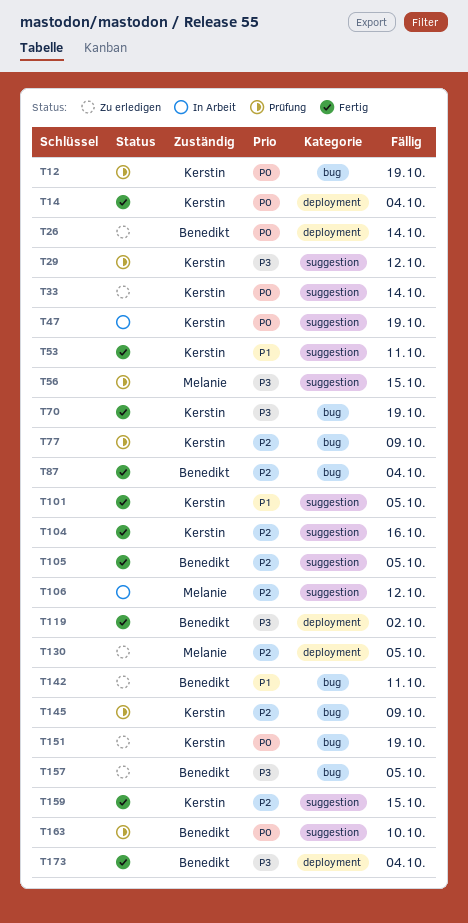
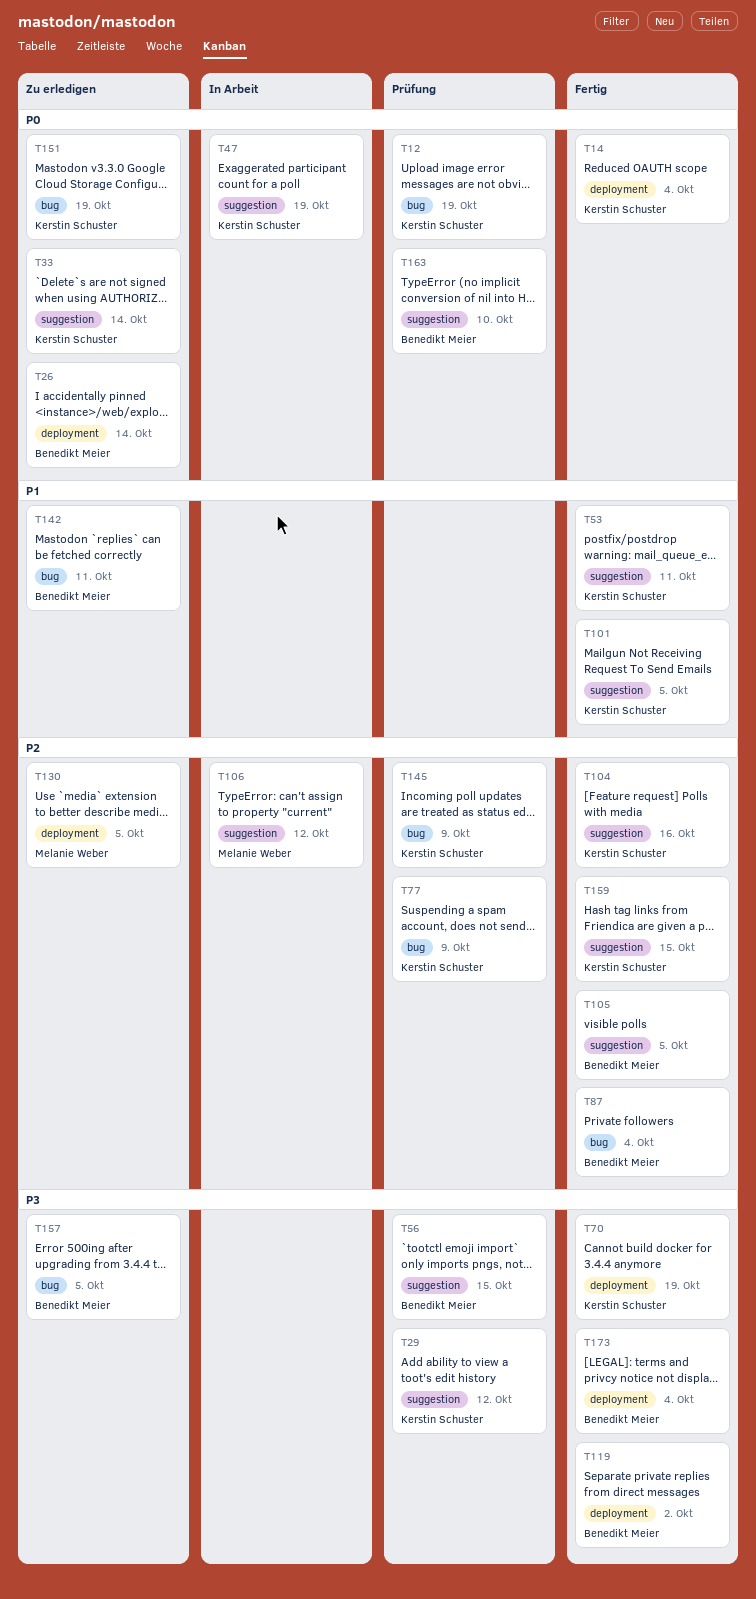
T56, owner: Melanie Weber -> Benedikt Meier
T70, label: bug -> deployment

